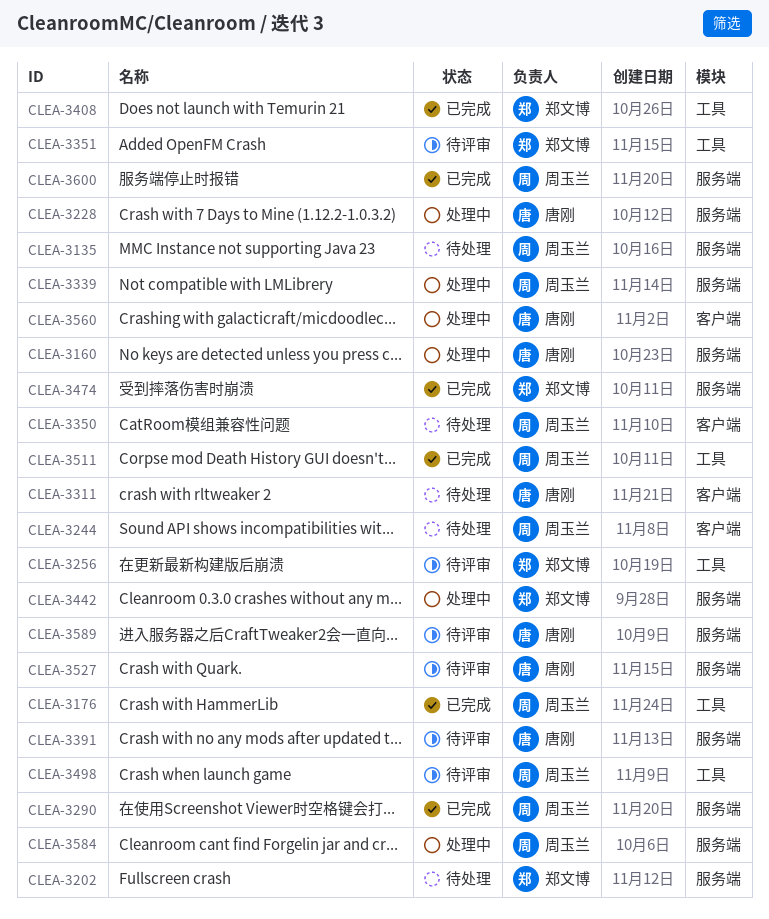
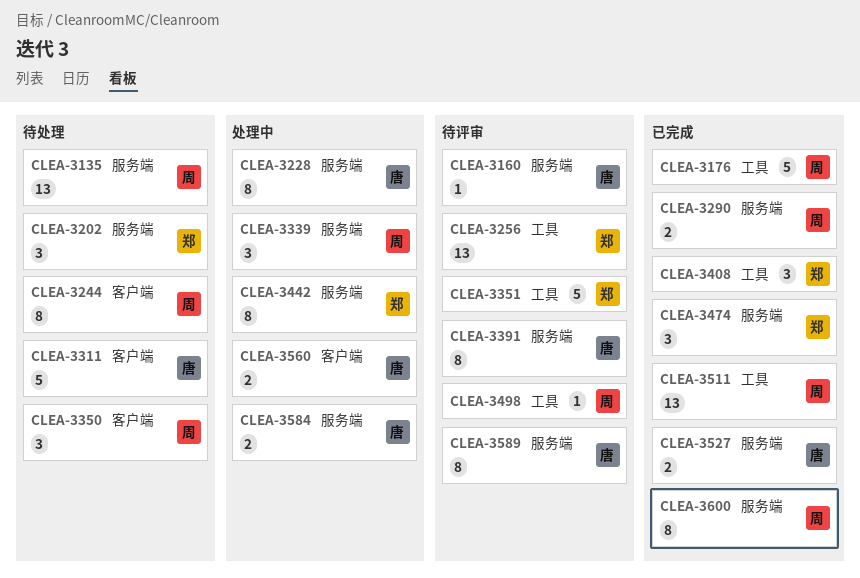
CLEA-3160, status: 处理中 -> 待评审
CLEA-3527, status: 待评审 -> 已完成
CLEA-3584, owner: 周玉兰 -> 唐刚

